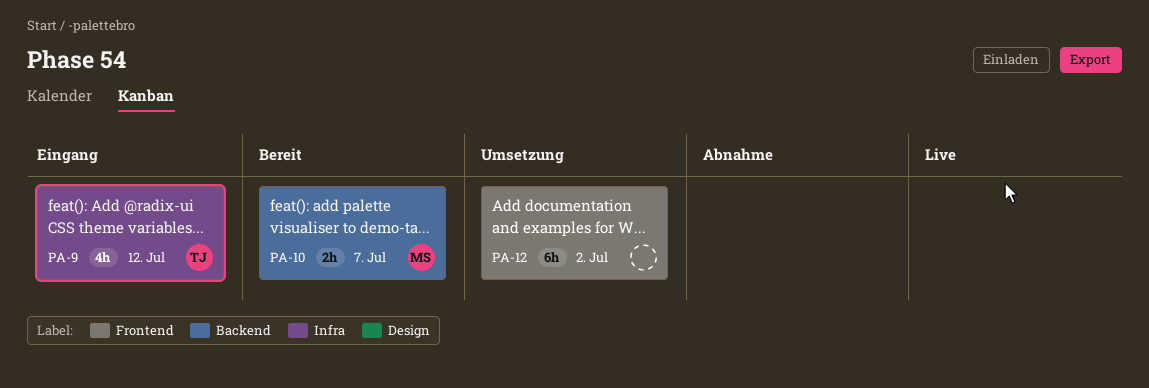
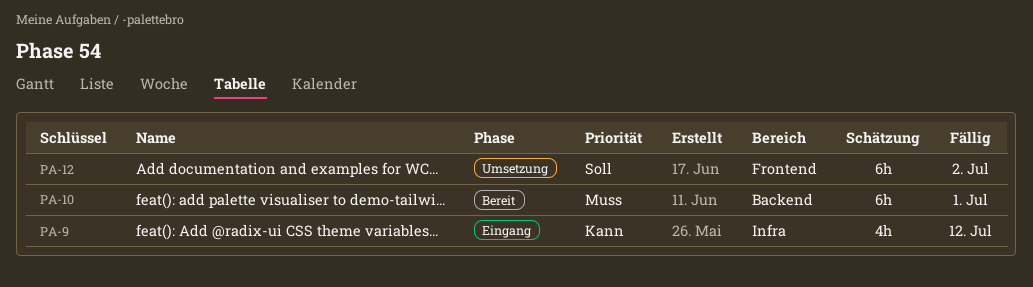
PA-10, estimate: 2h -> 6h
PA-10, due: Jul 7 -> Jul 1

